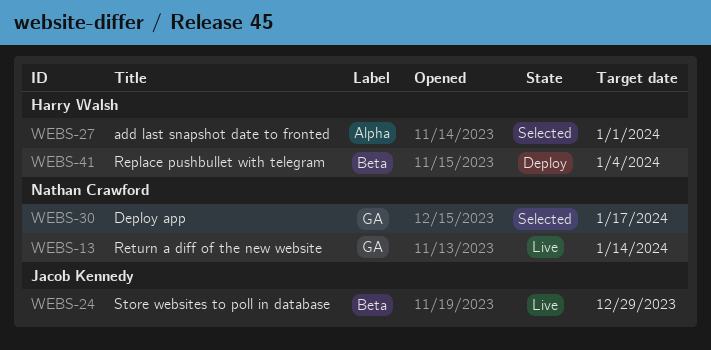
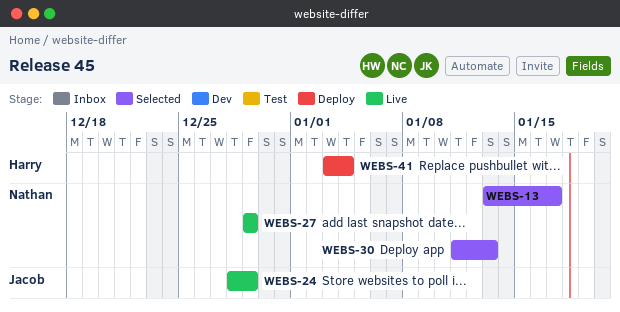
WEBS-13, status: Live -> Selected
WEBS-13, due: Jan 14 -> Jan 17
WEBS-27, status: Selected -> Live
WEBS-27, owner: Harry Walsh -> Nathan Crawford
WEBS-27, due: Jan 1 -> Dec 29
WEBS-30, due: Jan 17 -> Jan 13

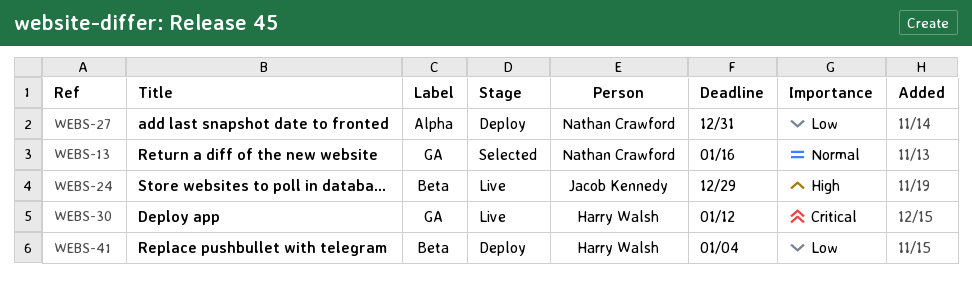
WEBS-13, due: Jan 17 -> Jan 16
WEBS-27, status: Live -> Deploy
WEBS-27, due: Dec 29 -> Dec 31
WEBS-30, status: Selected -> Live
WEBS-30, owner: Nathan Crawford -> Harry Walsh
WEBS-30, due: Jan 13 -> Jan 12

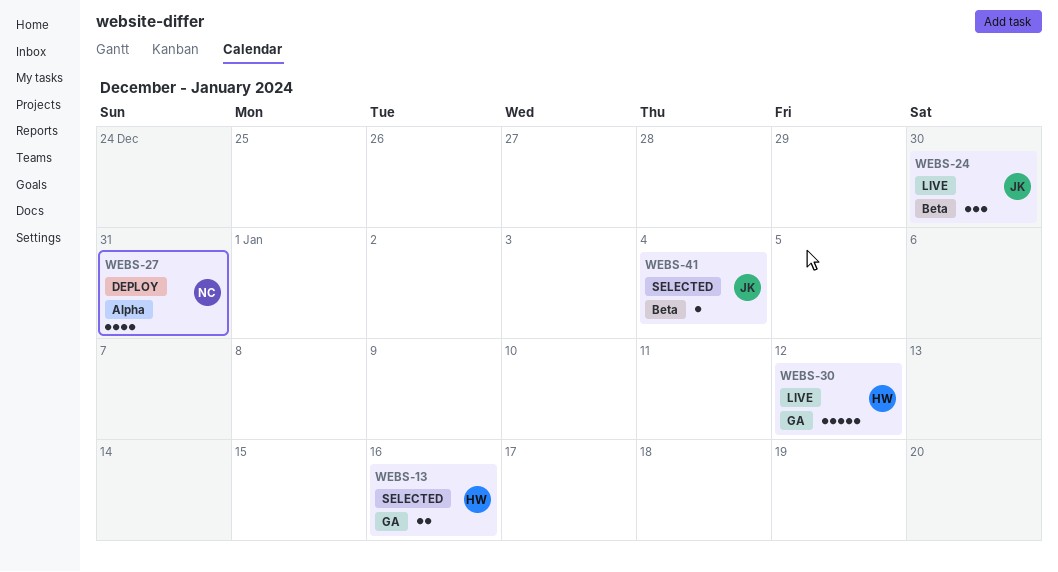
WEBS-13, owner: Nathan Crawford -> Harry Walsh
WEBS-24, due: Dec 29 -> Dec 30
WEBS-41, status: Deploy -> Selected
WEBS-41, owner: Harry Walsh -> Jacob Kennedy

